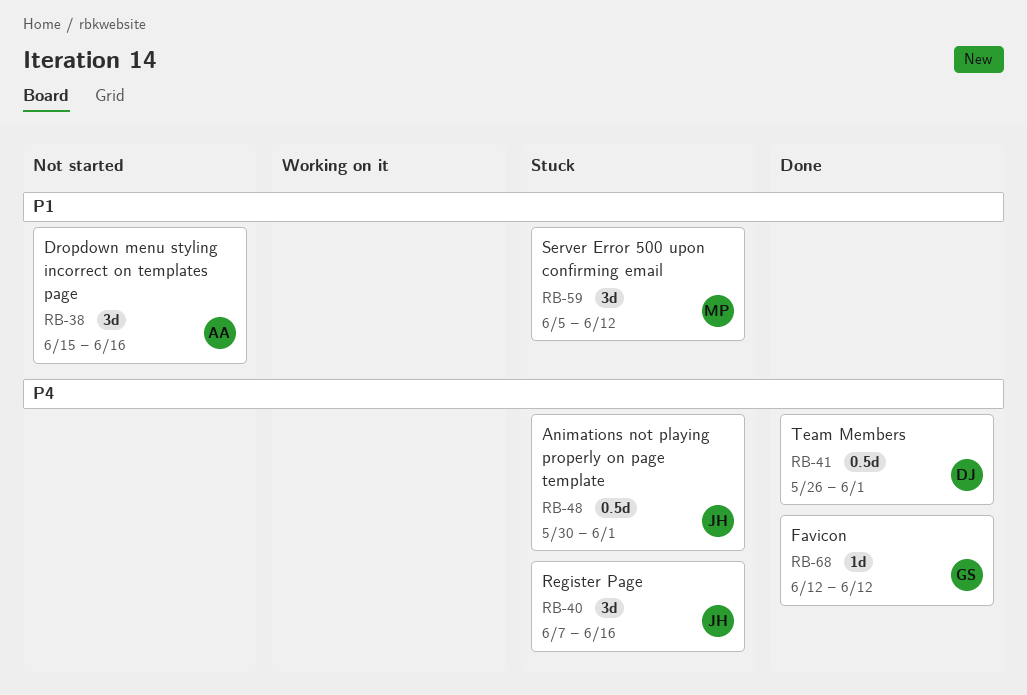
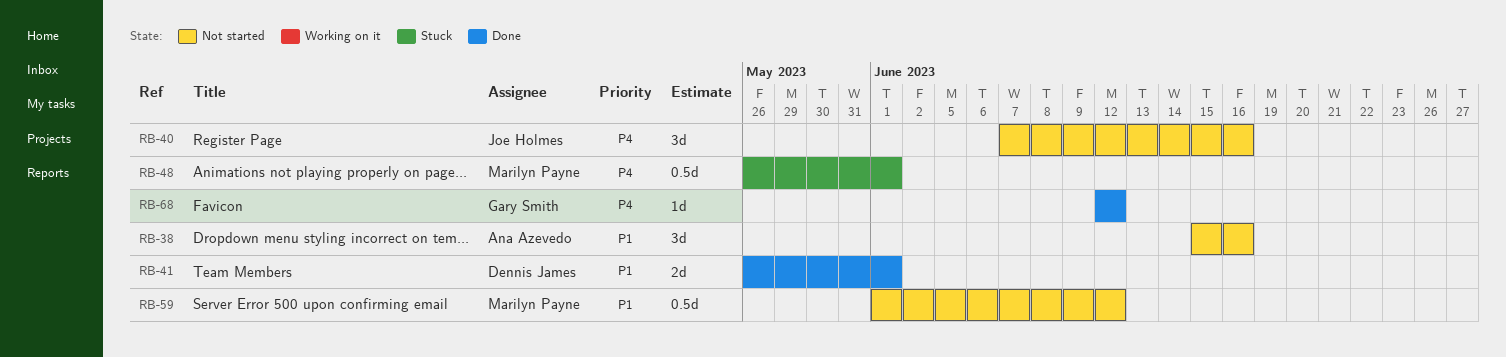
RB-40, status: Stuck -> Not started
RB-41, priority: P4 -> P1
RB-41, estimate: 0.5d -> 2d
RB-48, owner: Joe Holmes -> Marilyn Payne
RB-48, start: May 30 -> May 26
RB-59, status: Stuck -> Not started
RB-59, estimate: 3d -> 0.5d
RB-59, start: Jun 5 -> Jun 1

